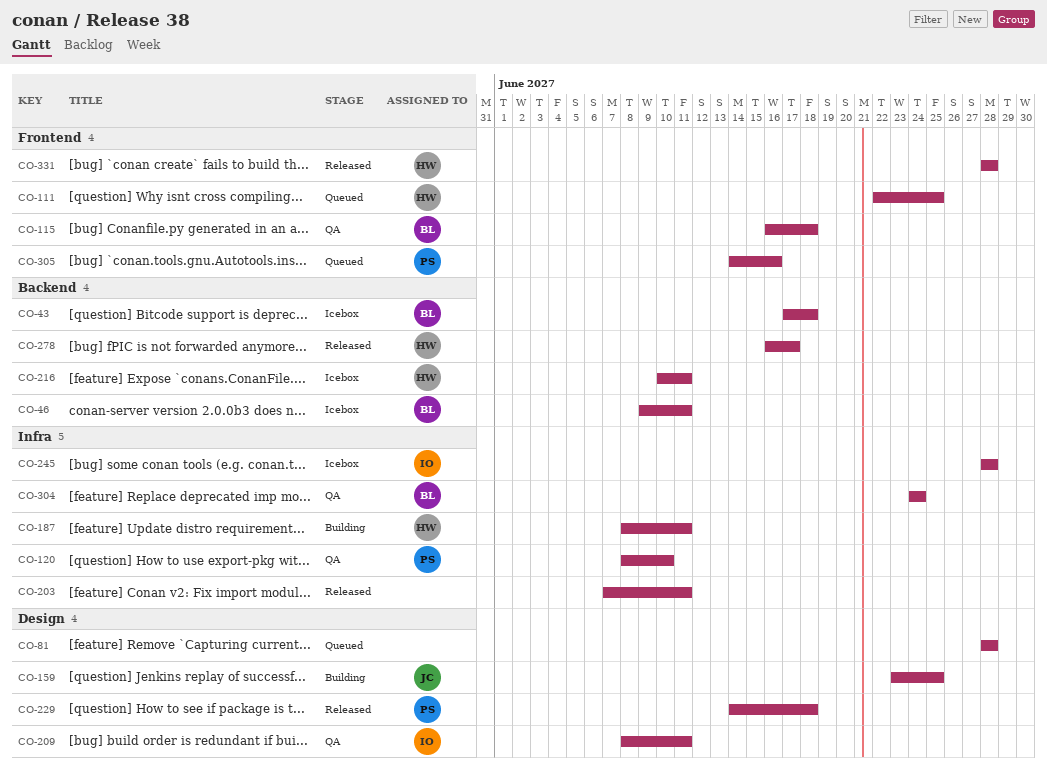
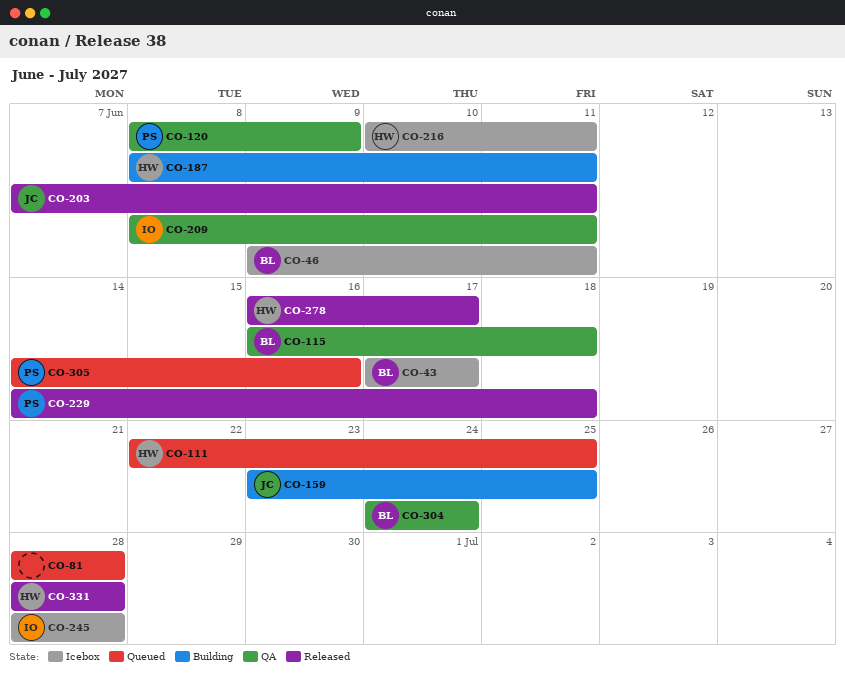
CO-43, due: Jun 18 -> Jun 17
CO-120, due: Jun 10 -> Jun 9
CO-203, owner: none -> JC

